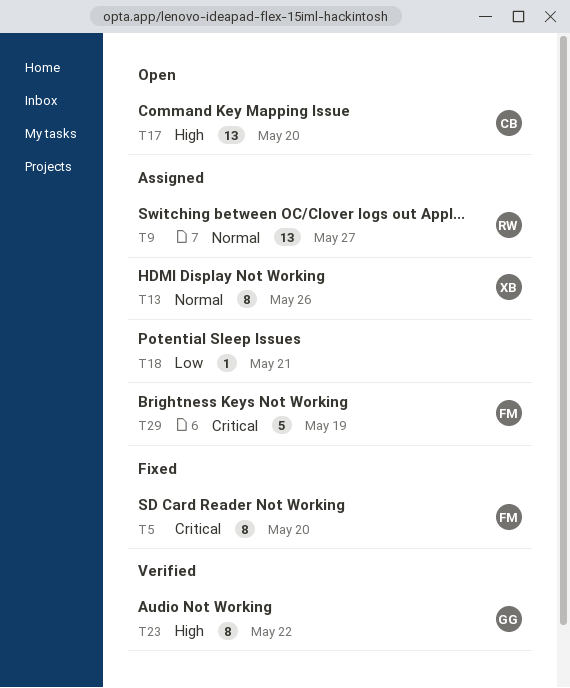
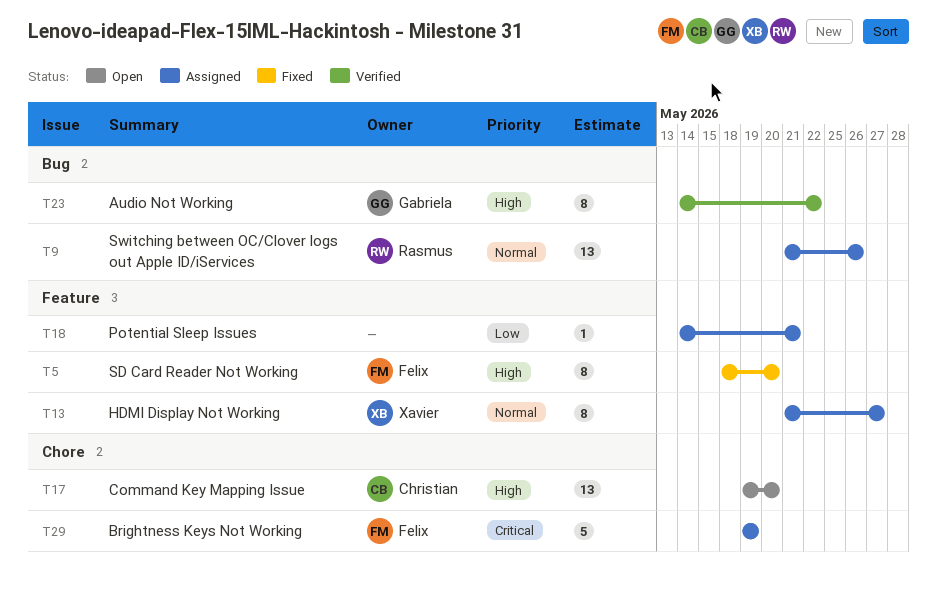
T5, priority: Critical -> High
T9, due: May 27 -> May 26
T13, due: May 26 -> May 27

